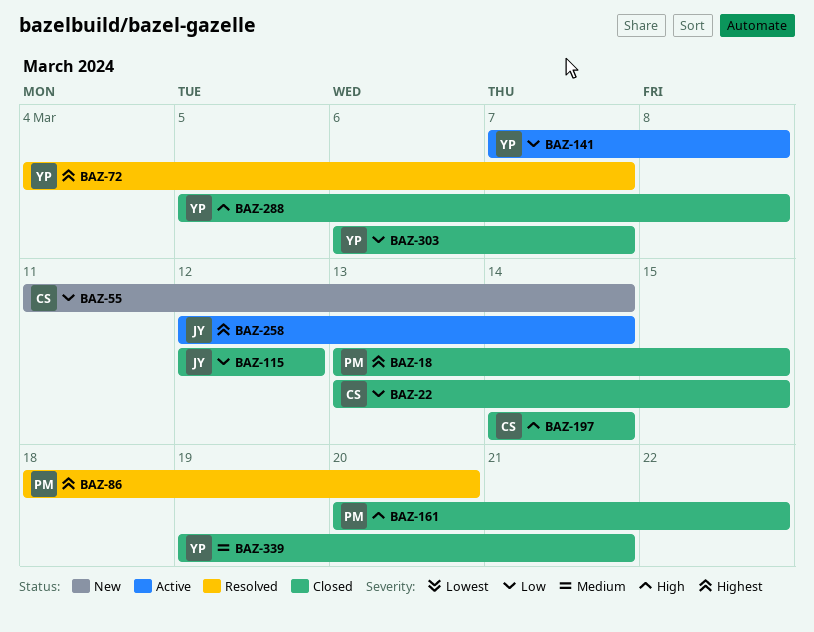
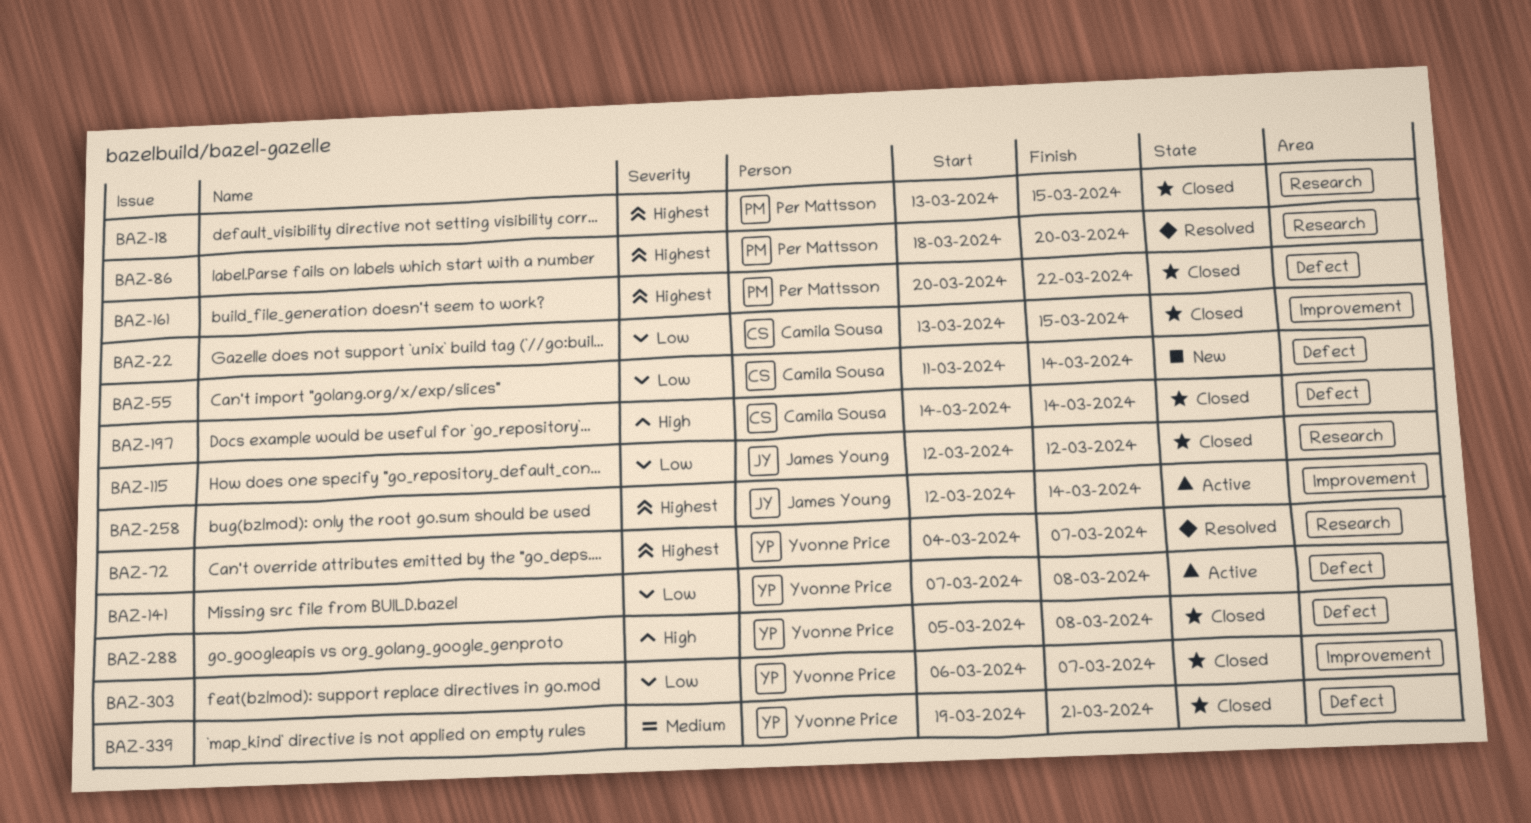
BAZ-161, priority: High -> Highest

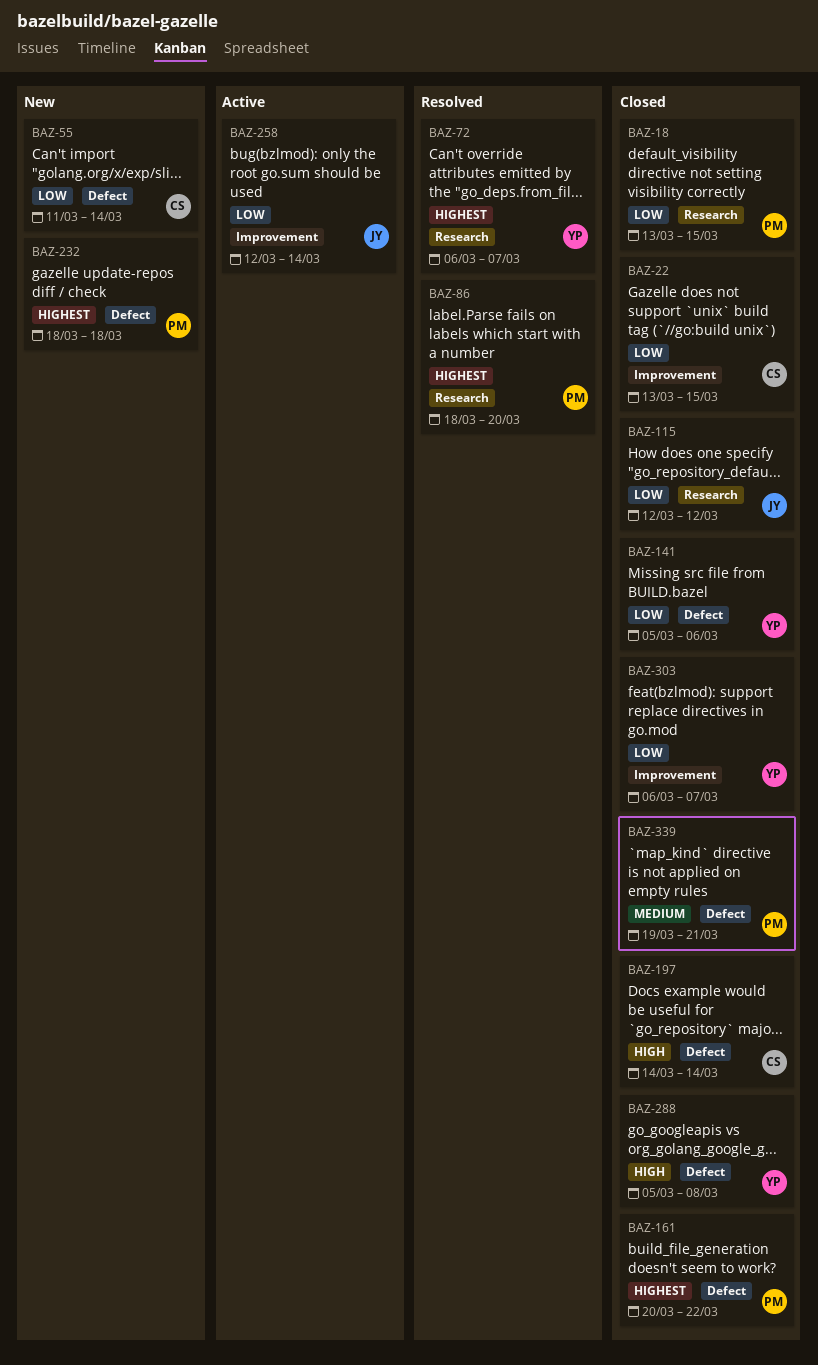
BAZ-18, priority: Highest -> Low
BAZ-72, start: Mar 4 -> Mar 6
BAZ-141, status: Active -> Closed
BAZ-141, start: Mar 7 -> Mar 5
BAZ-141, due: Mar 8 -> Mar 6
BAZ-232: none -> present
BAZ-258, priority: Highest -> Low
BAZ-339, owner: Yvonne Price -> Per Mattsson

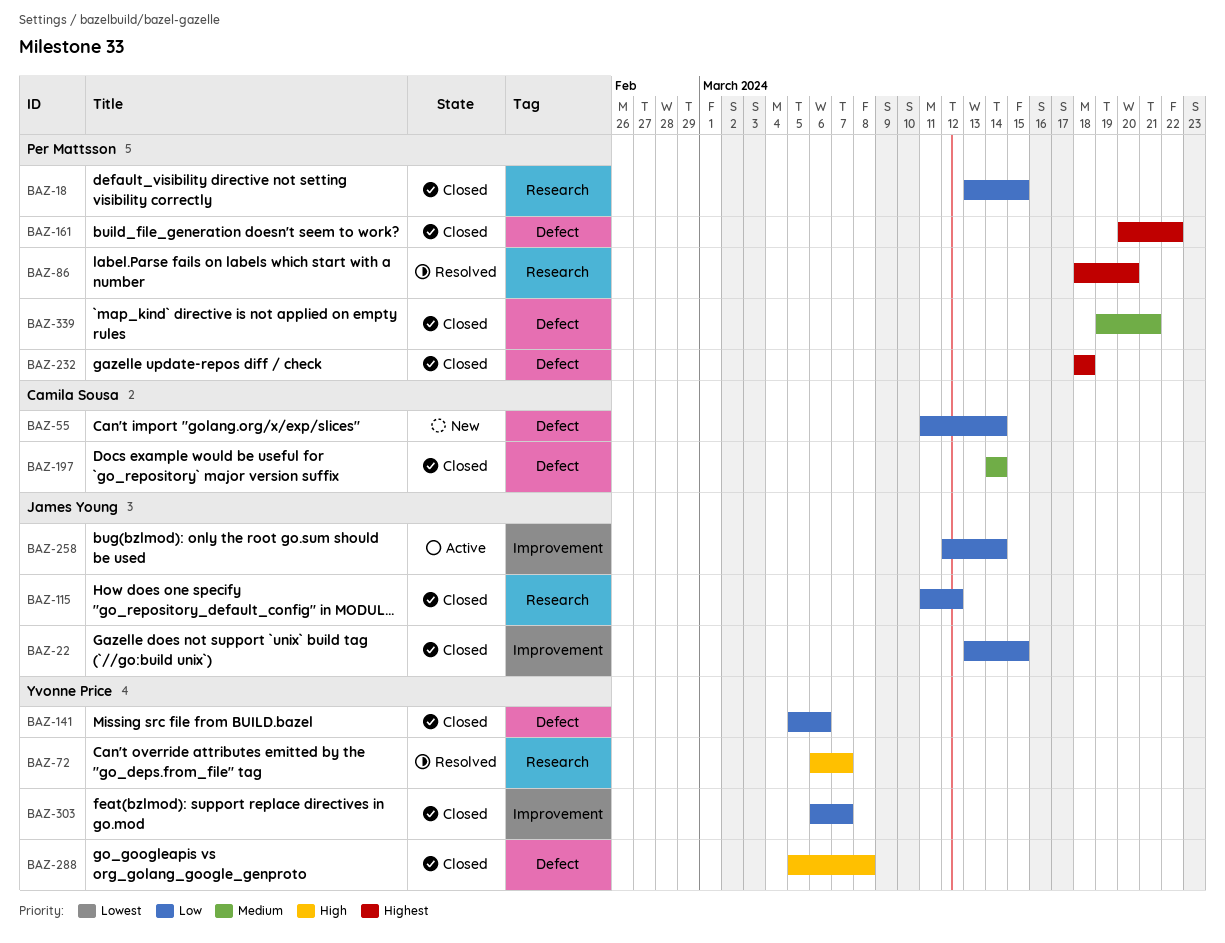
BAZ-22, owner: Camila Sousa -> James Young
BAZ-72, priority: Highest -> High
BAZ-115, start: Mar 12 -> Mar 11
BAZ-197, priority: High -> Medium
BAZ-232, status: New -> Closed

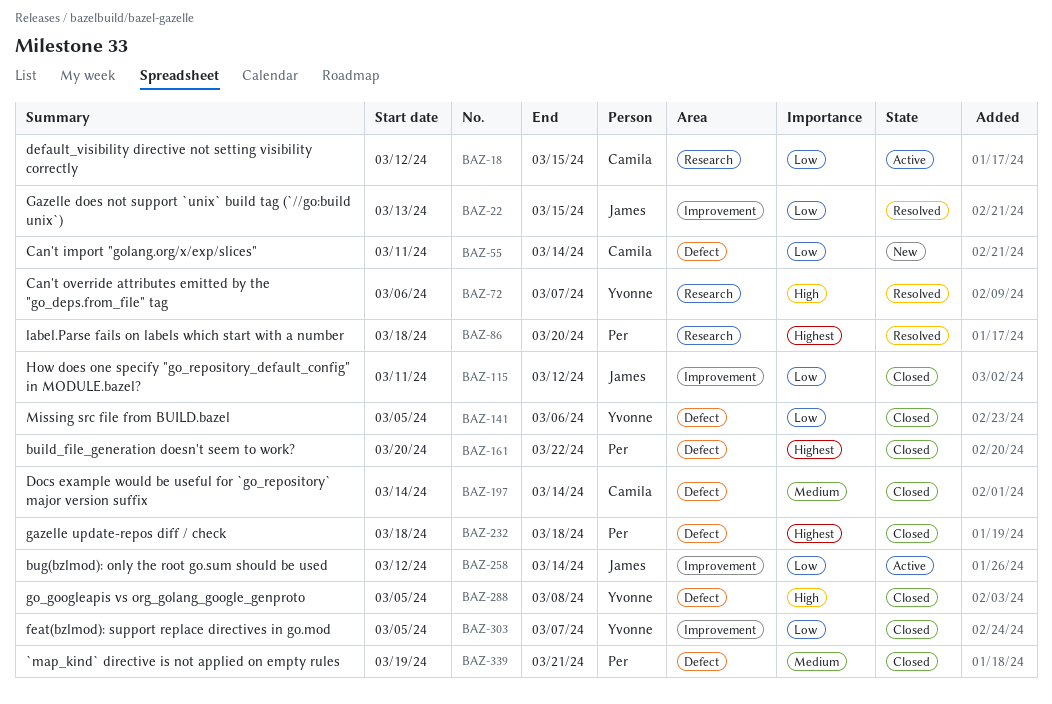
BAZ-18, status: Closed -> Active
BAZ-18, owner: Per Mattsson -> Camila Sousa
BAZ-18, start: Mar 13 -> Mar 12
BAZ-22, status: Closed -> Resolved
BAZ-115, label: Research -> Improvement
BAZ-303, start: Mar 6 -> Mar 5

